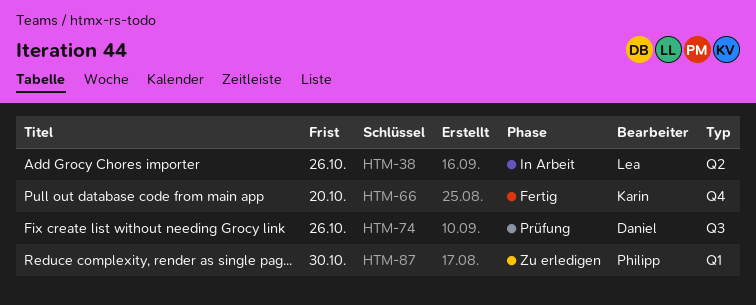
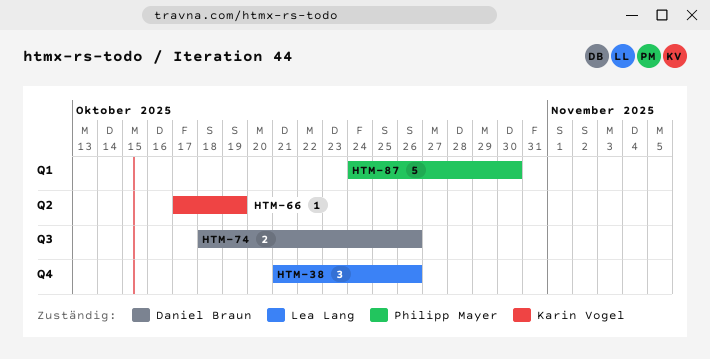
HTM-38, label: Q2 -> Q4
HTM-66, label: Q4 -> Q2
HTM-66, due: Oct 20 -> Oct 19

